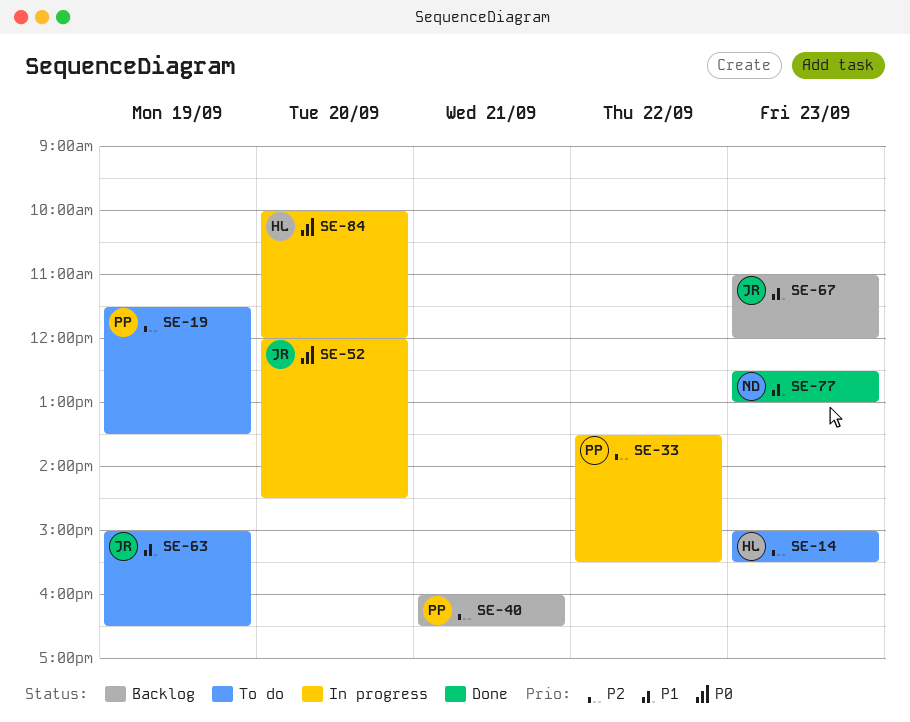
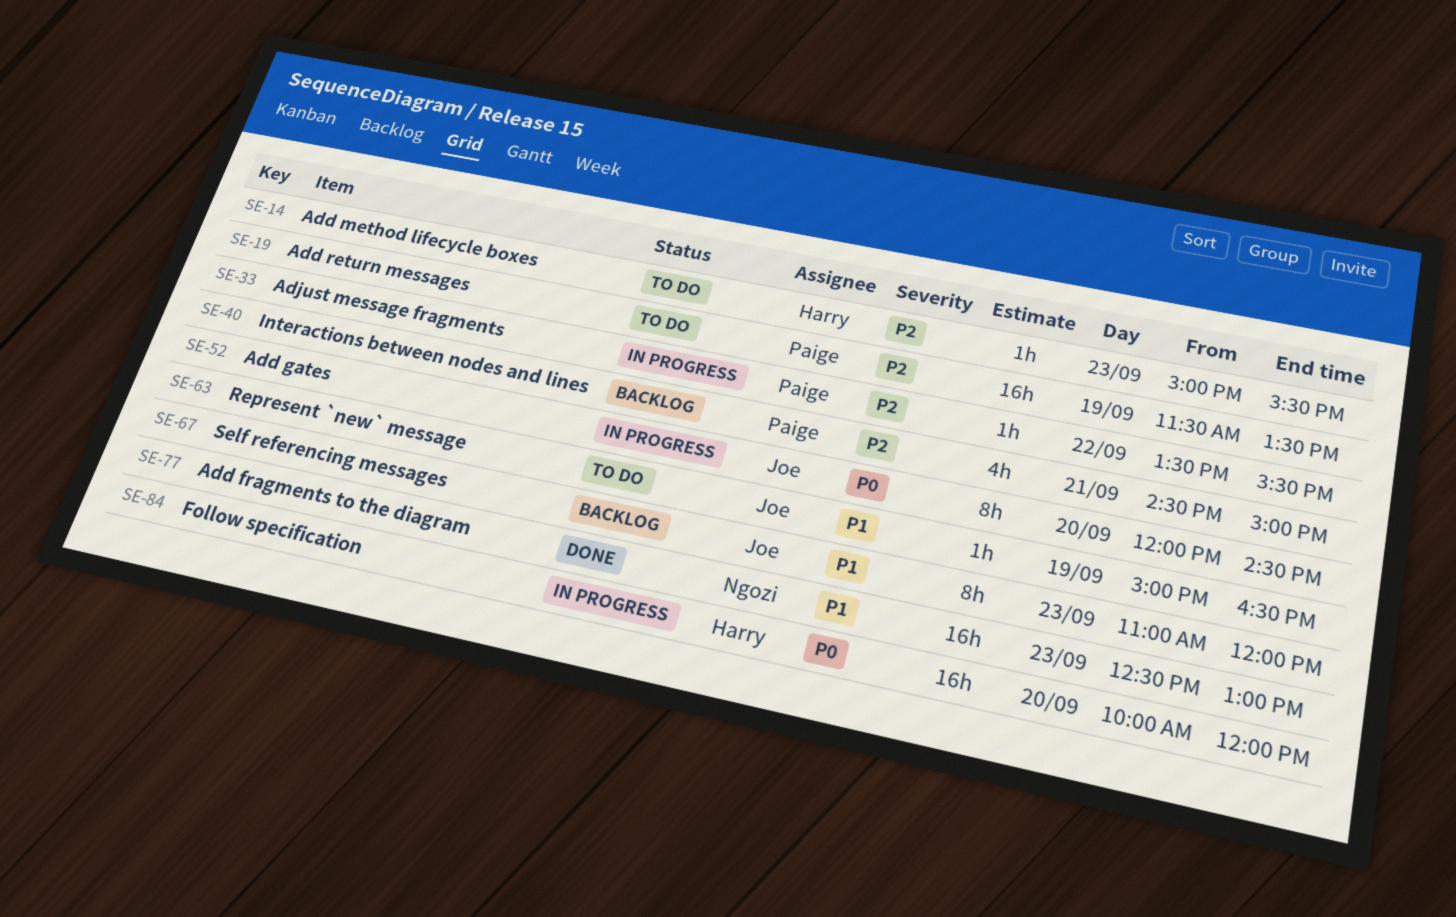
SE-40, begins: 16:00 -> 14:30
SE-40, ends: 16:30 -> 15:00

